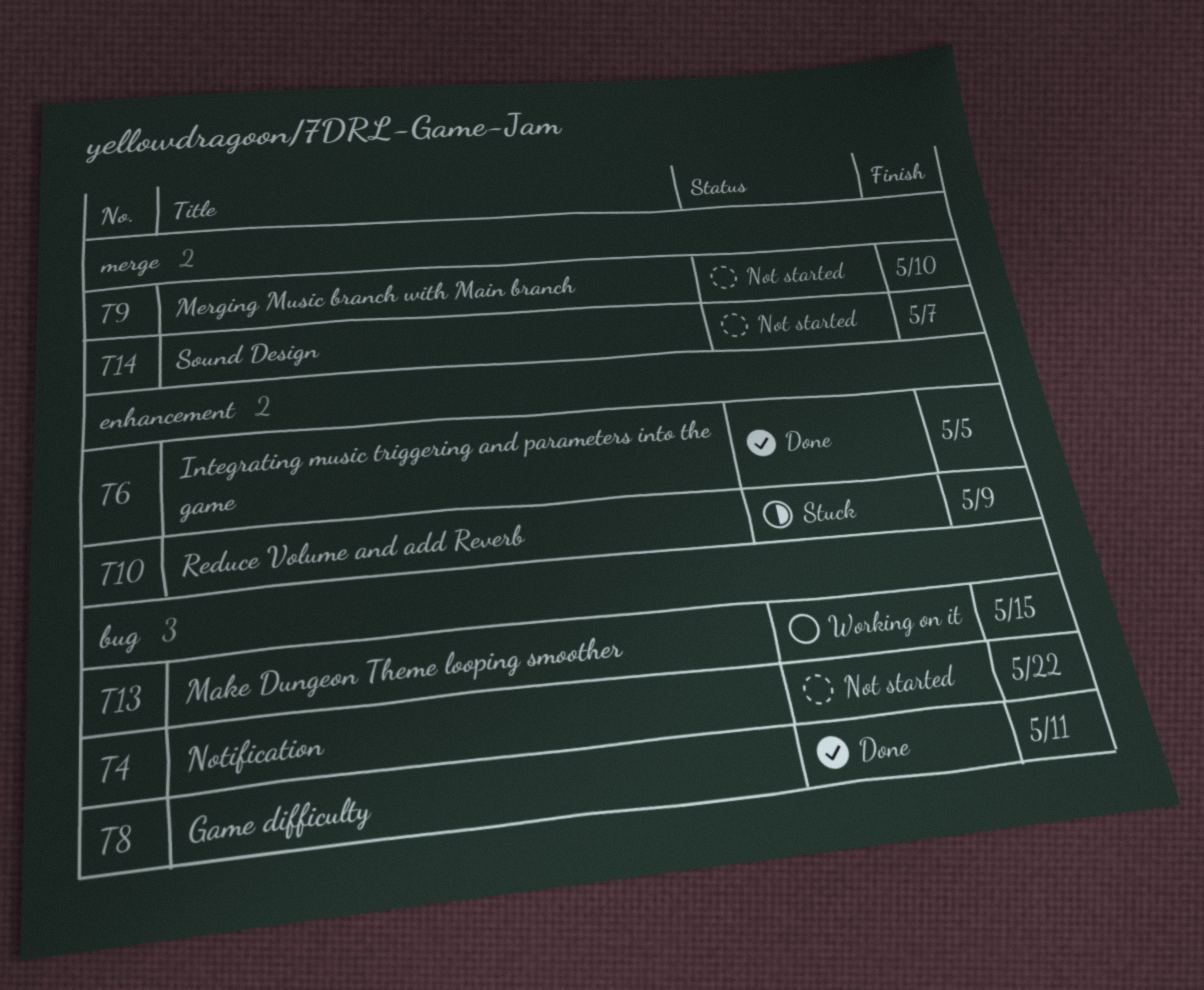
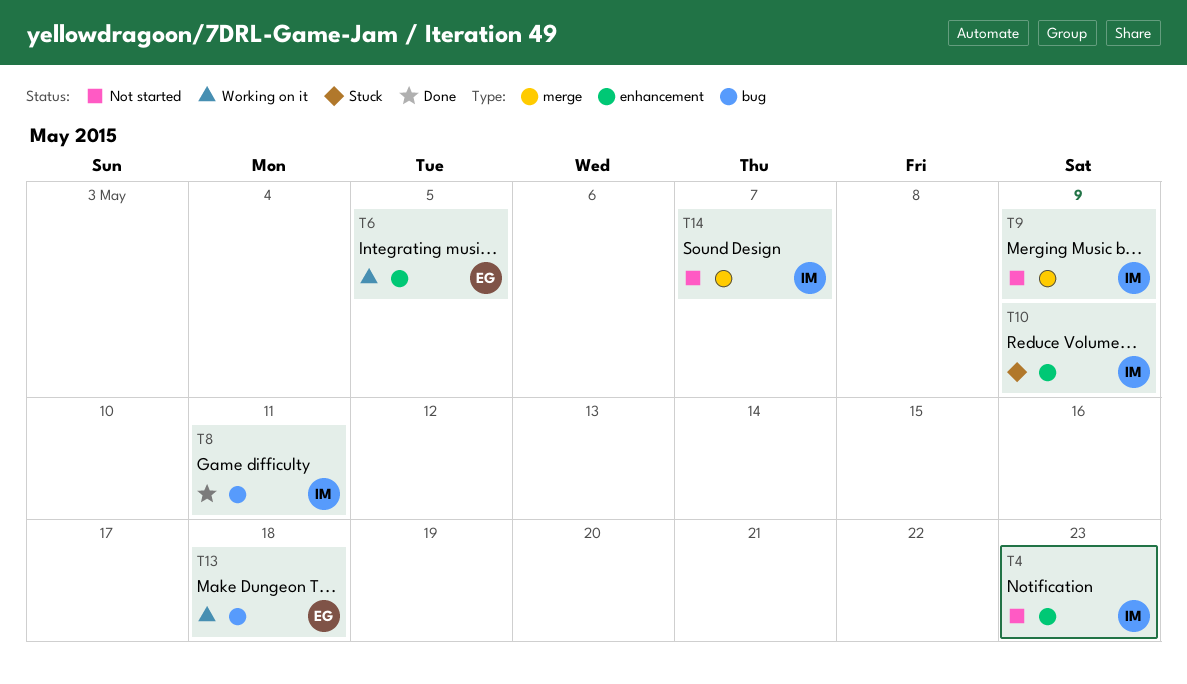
T4, label: bug -> enhancement
T4, due: May 22 -> May 23
T6, status: Done -> Working on it
T9, due: May 10 -> May 9
T13, due: May 15 -> May 18

